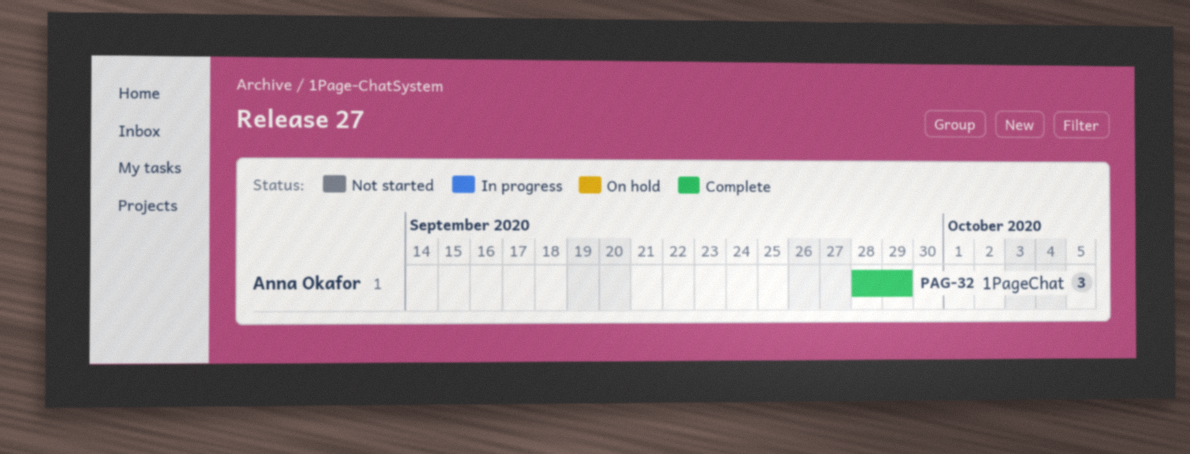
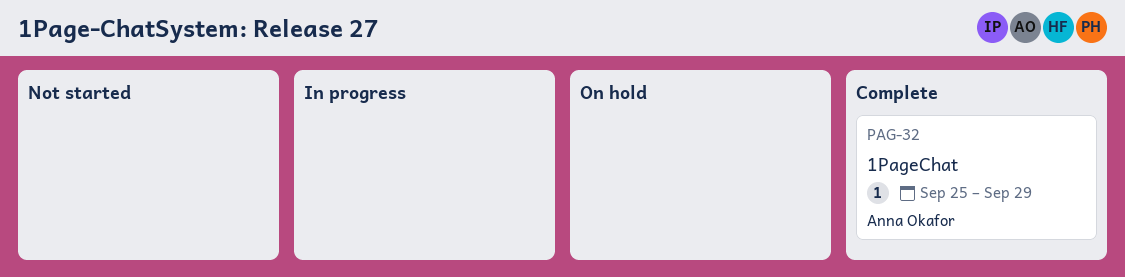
PAG-32, estimate: 3 -> 1
PAG-32, start: Sep 28 -> Sep 25

